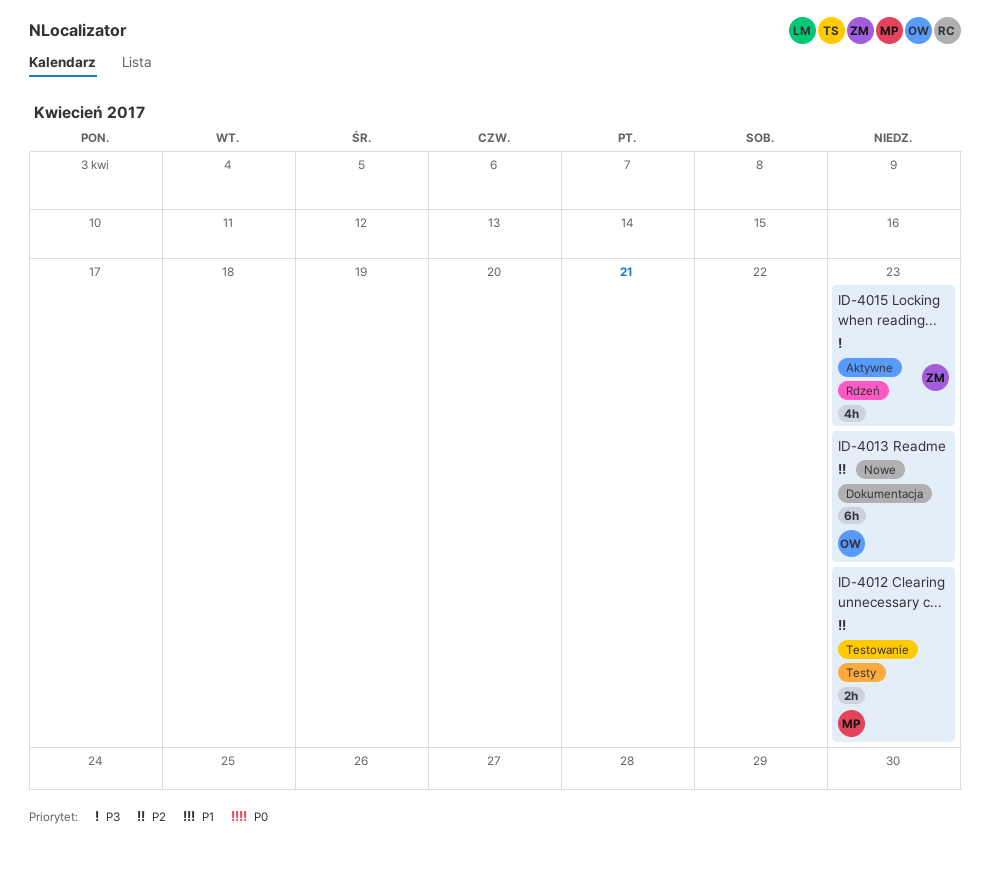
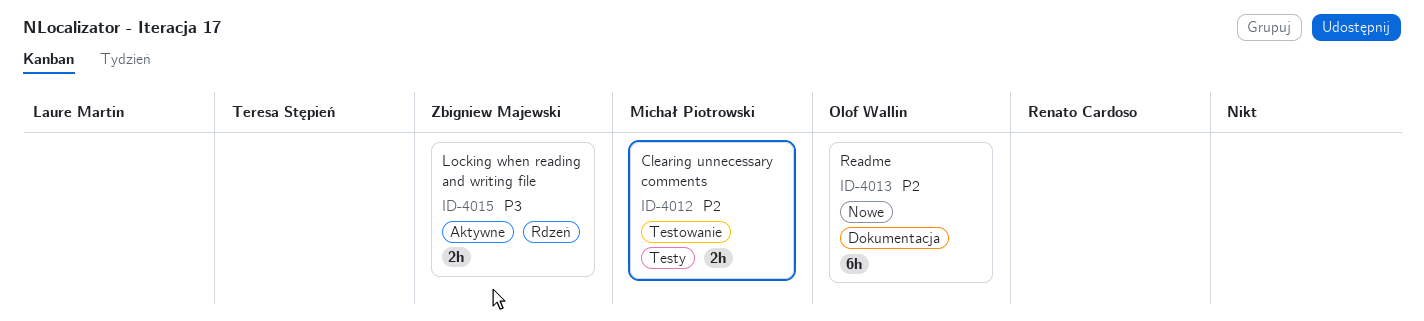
ID-4015, estimate: 4h -> 2h

